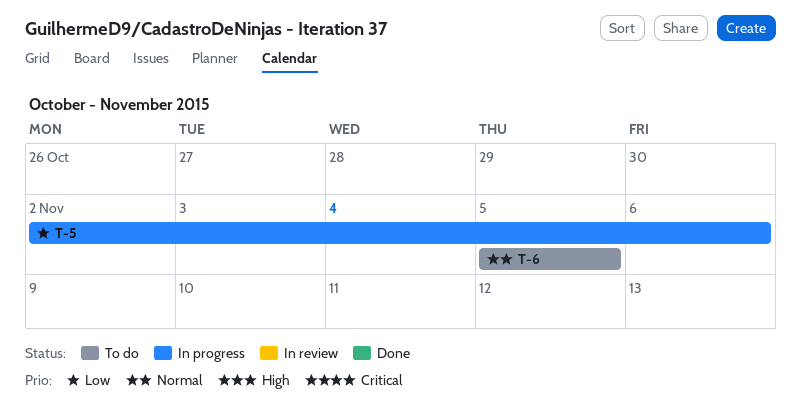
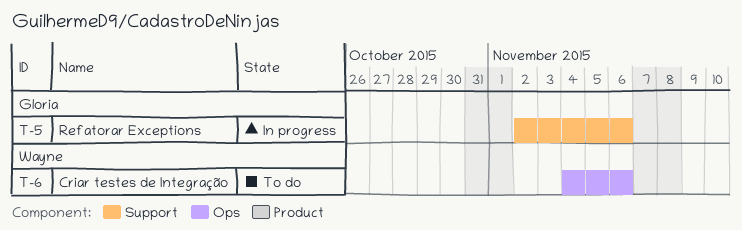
T-6, start: Nov 5 -> Nov 4
T-6, due: Nov 5 -> Nov 6

